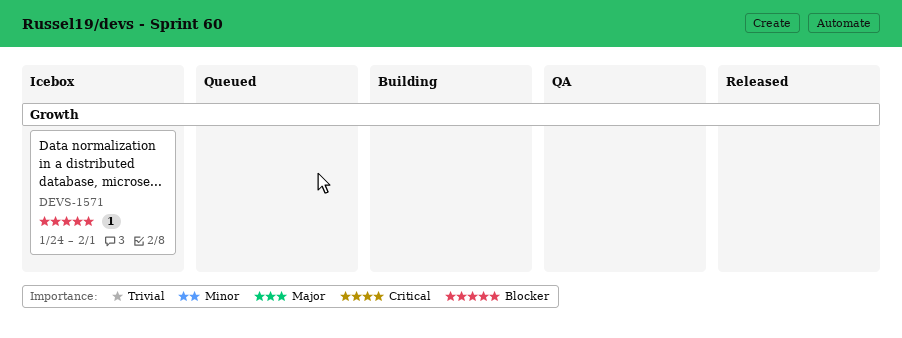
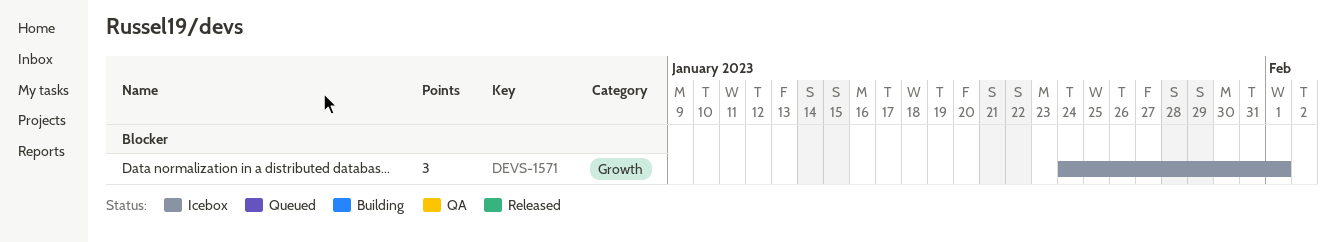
DEVS-1571, estimate: 1 -> 3

